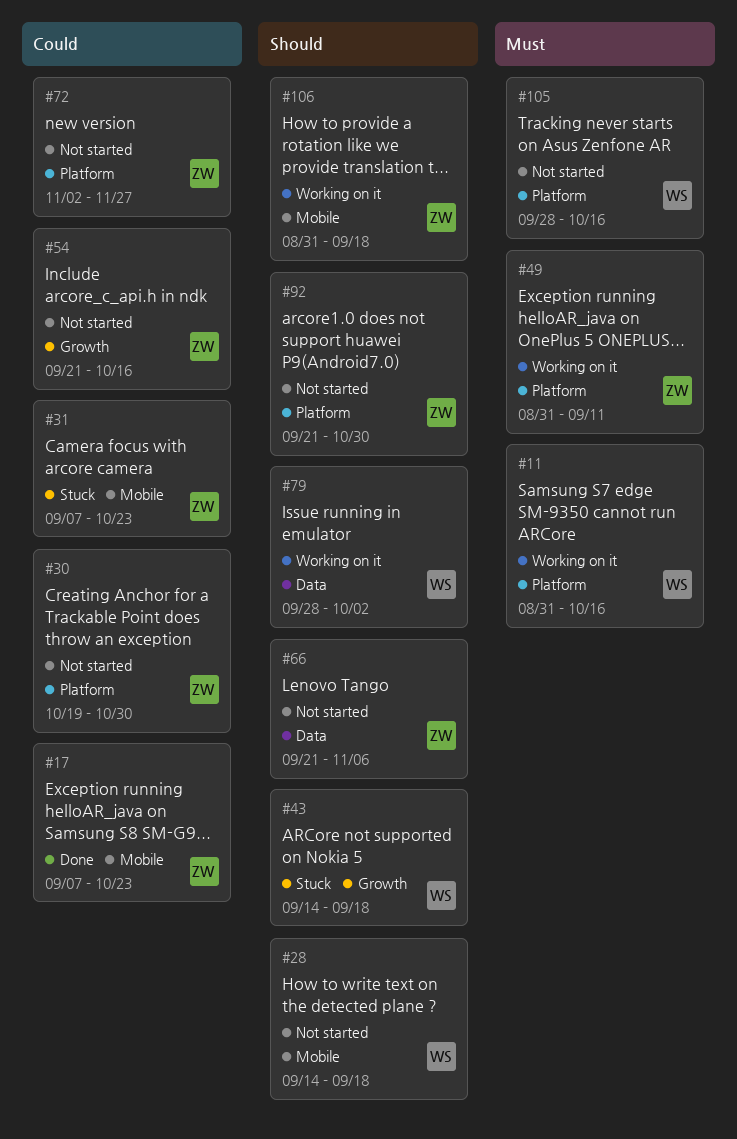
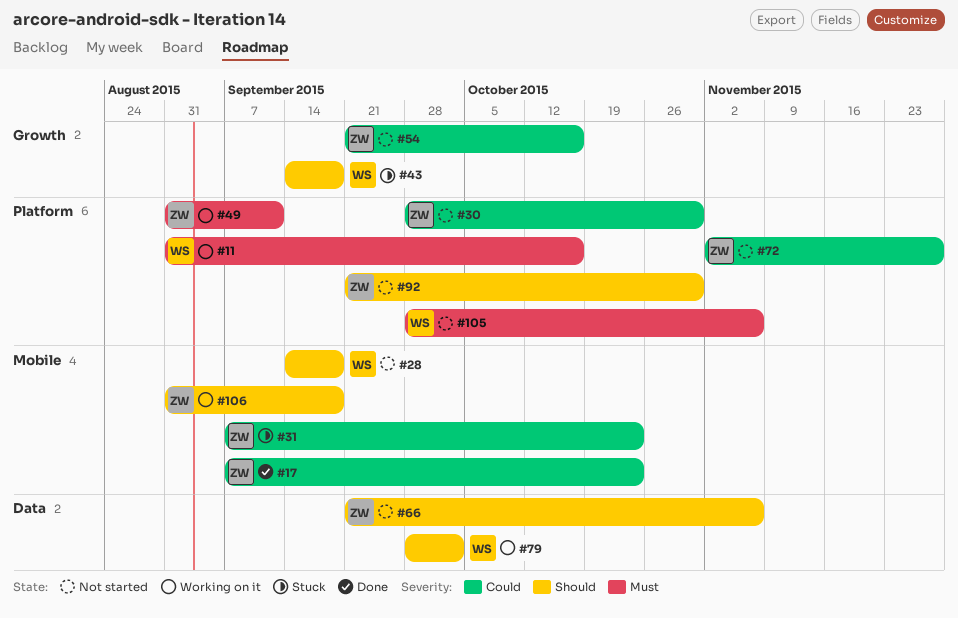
#30, start: Oct 19 -> Sep 28
#105, due: Oct 16 -> Nov 6

